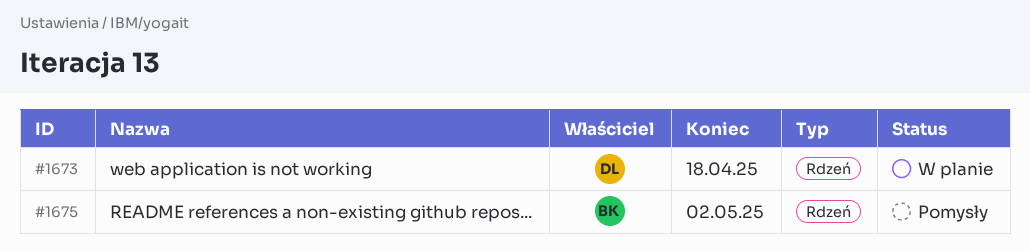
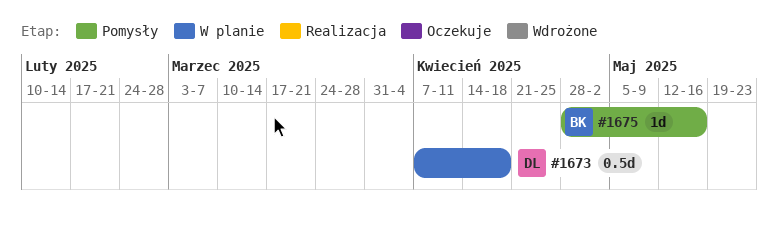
#1675, due: May 2 -> May 16

